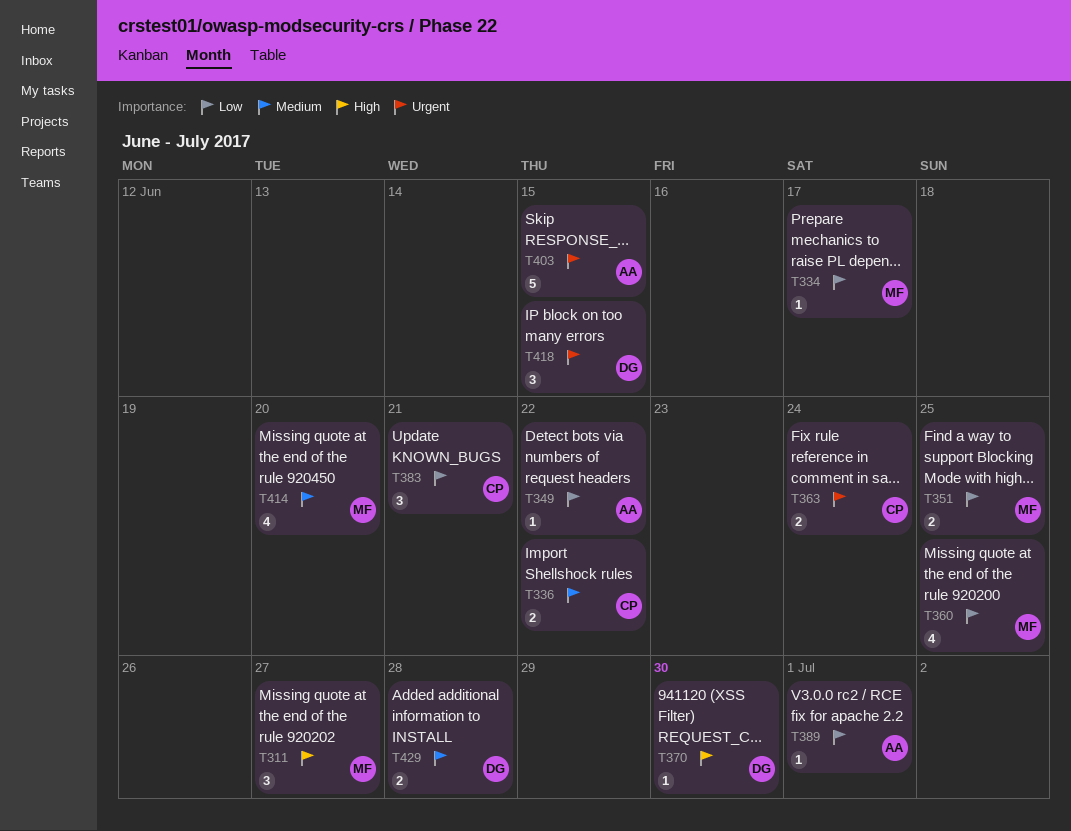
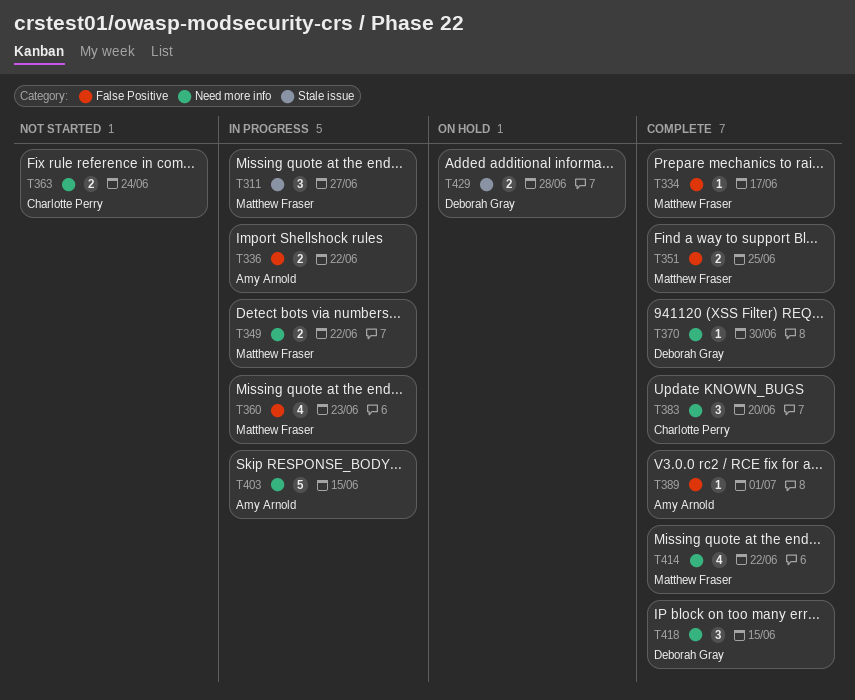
T336, owner: Charlotte Perry -> Amy Arnold
T349, owner: Amy Arnold -> Matthew Fraser
T349, estimate: 1 -> 2
T360, due: Jun 25 -> Jun 23
T383, due: Jun 21 -> Jun 20
T414, due: Jun 20 -> Jun 22

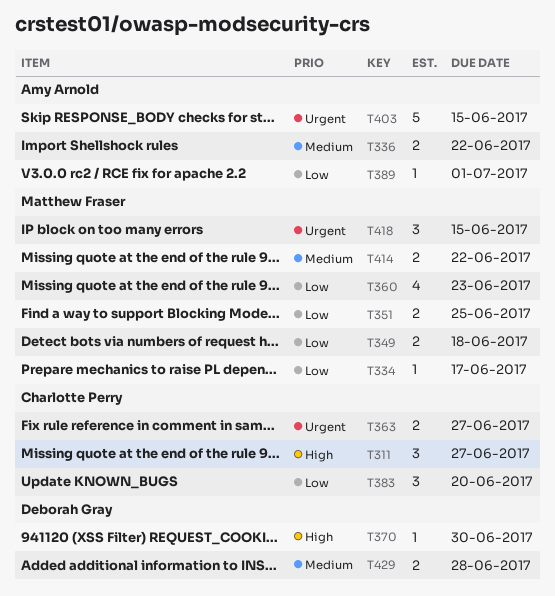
T311, owner: Matthew Fraser -> Charlotte Perry
T349, due: Jun 22 -> Jun 18
T363, due: Jun 24 -> Jun 27
T414, estimate: 4 -> 2
T418, owner: Deborah Gray -> Matthew Fraser

